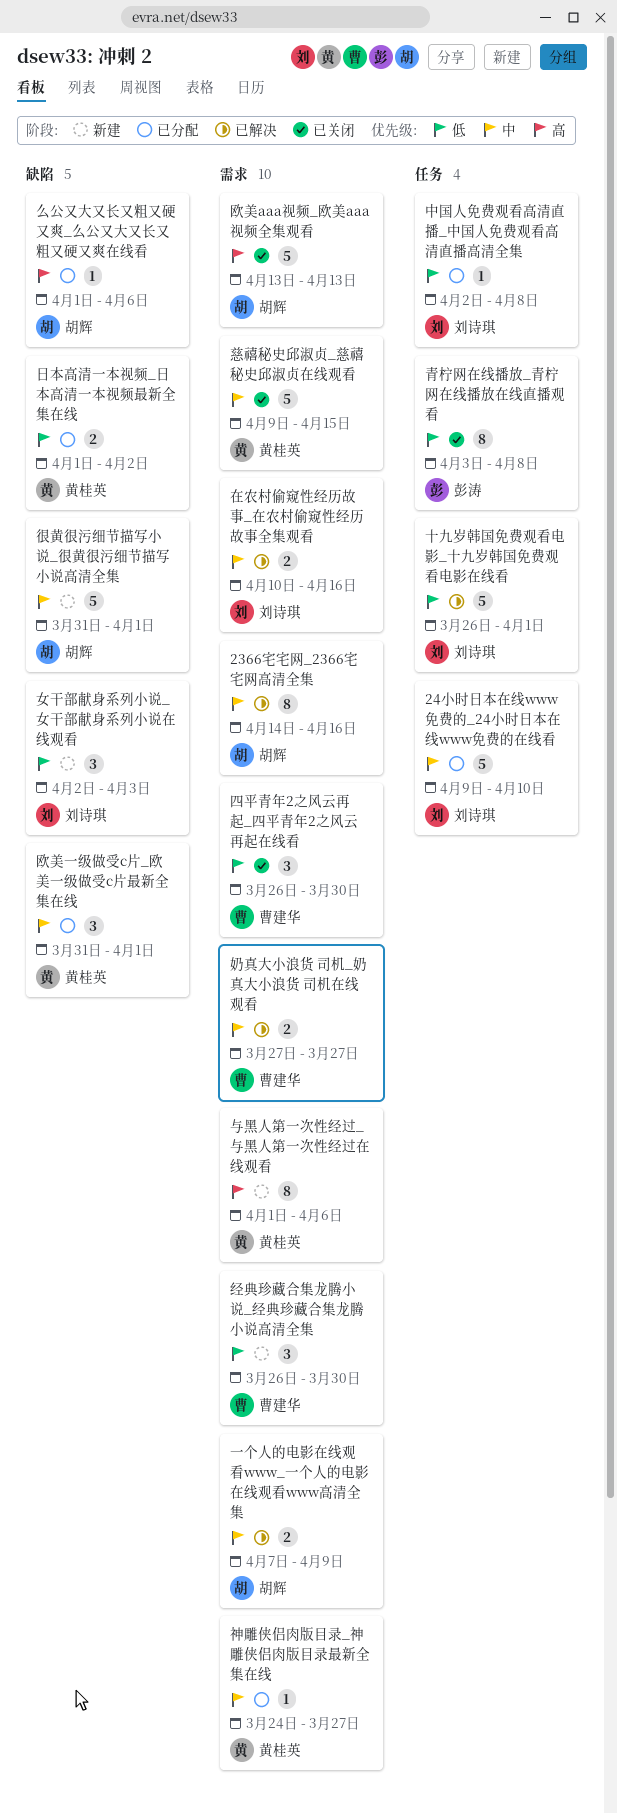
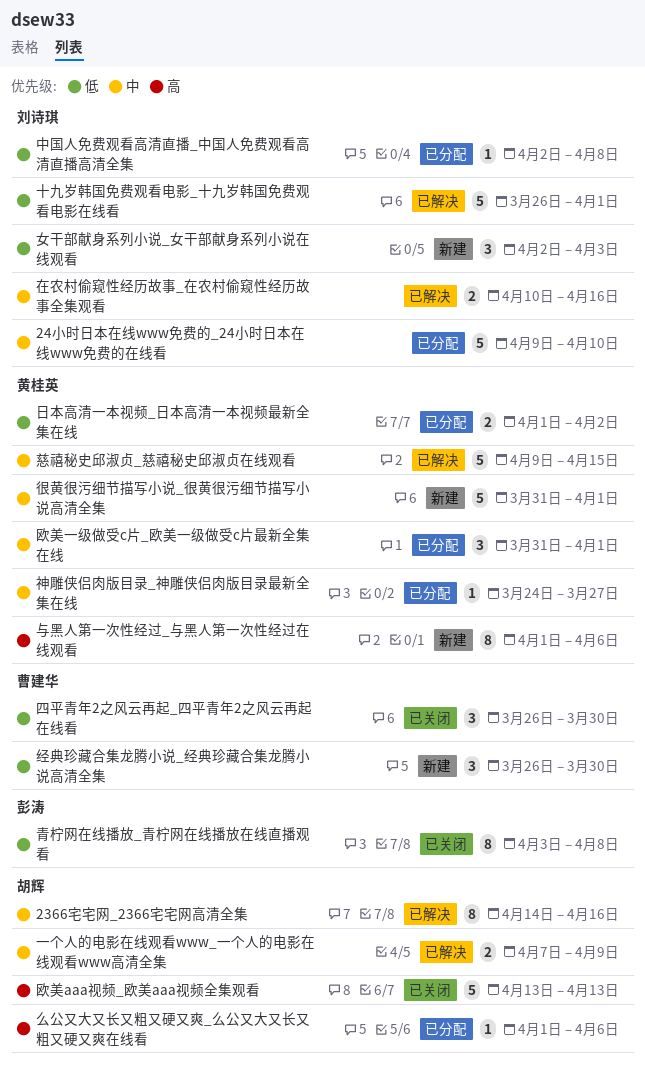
奶真大小浪货 司机_奶真大小浪货 司机在线观看: present -> none
很黄很污细节描写小说_很黄很污细节描写小说高清全集, owner: 胡辉 -> 黄桂英
慈禧秘史邱淑贞_慈禧秘史邱淑贞在线观看, status: 已关闭 -> 已解决

